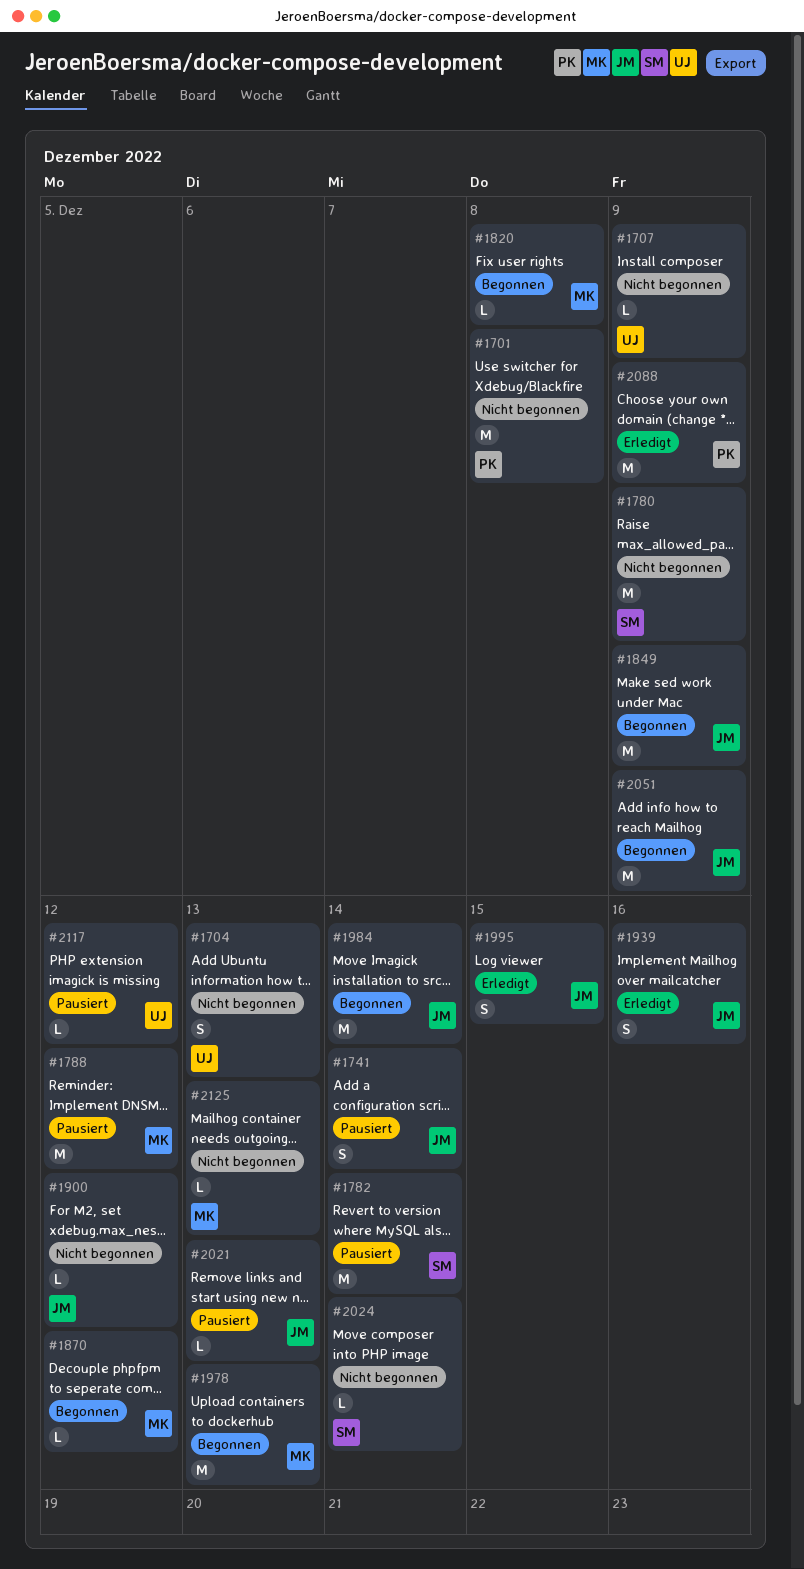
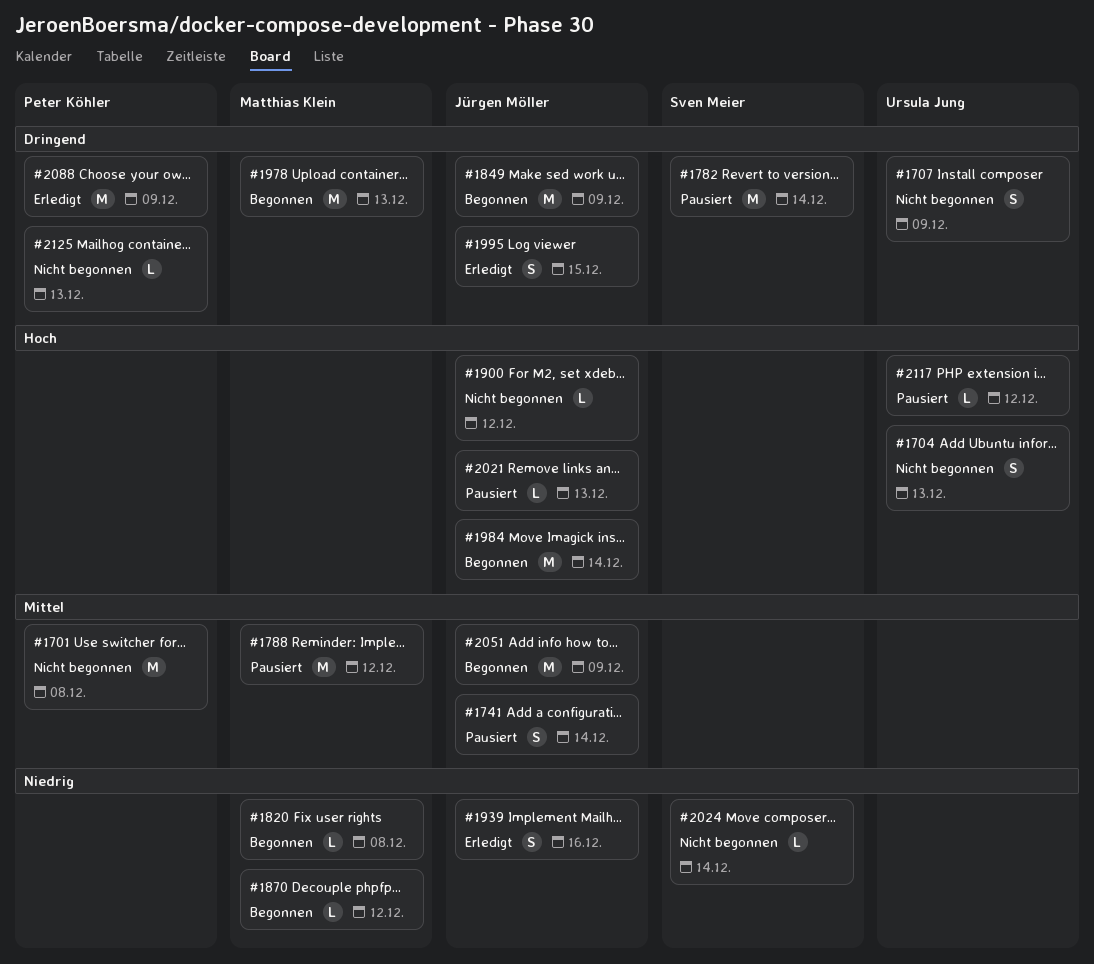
#1707, estimate: L -> S
#1780: present -> none
#2125, owner: Matthias Klein -> Peter Köhler

